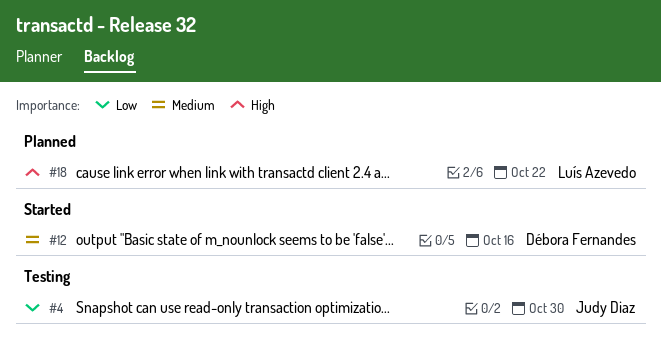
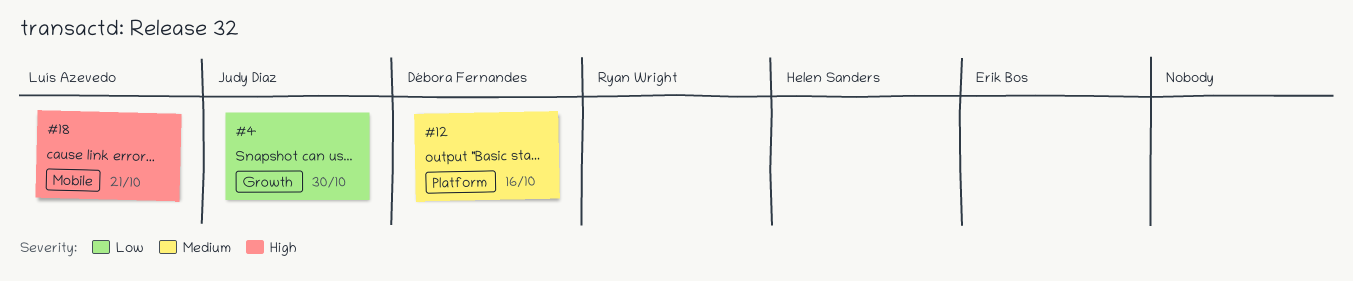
#18, due: Oct 22 -> Oct 21

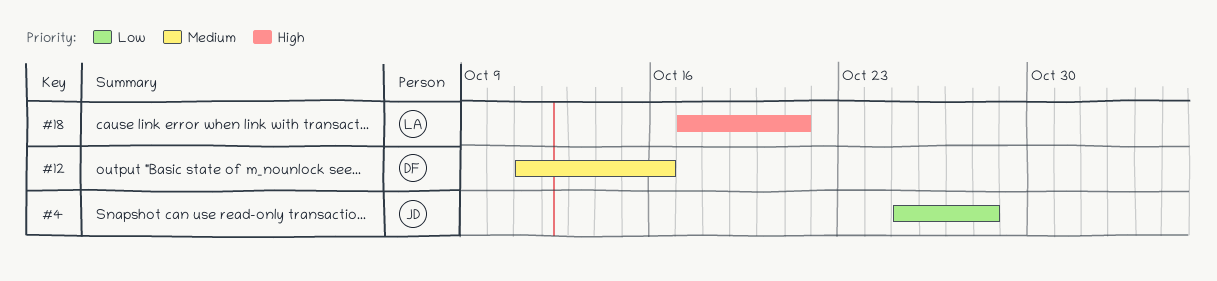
#4, due: Oct 30 -> Oct 28

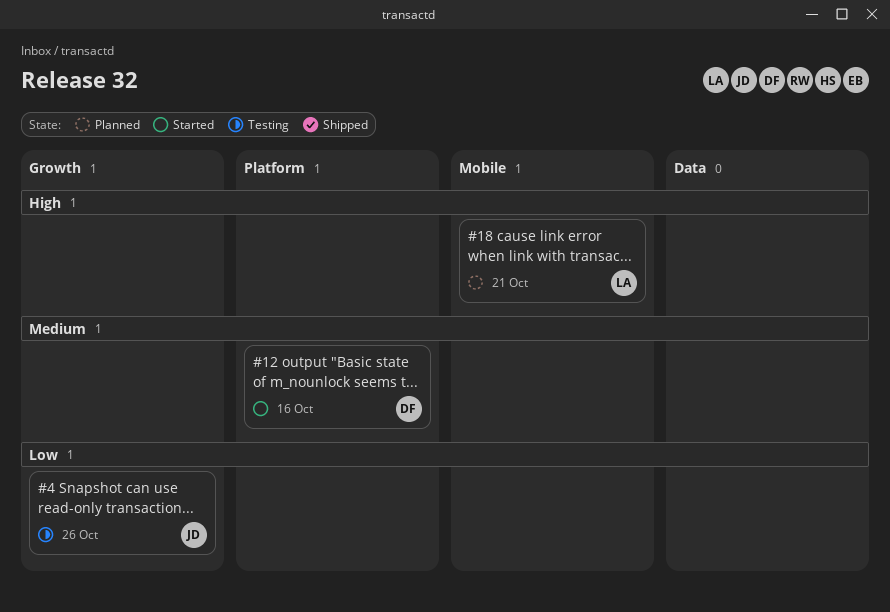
#4, due: Oct 28 -> Oct 26

